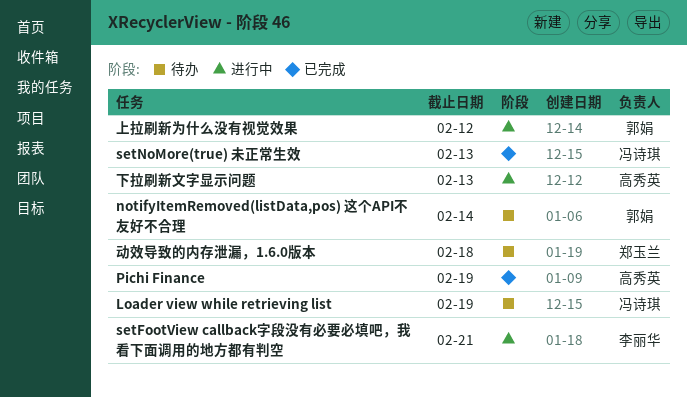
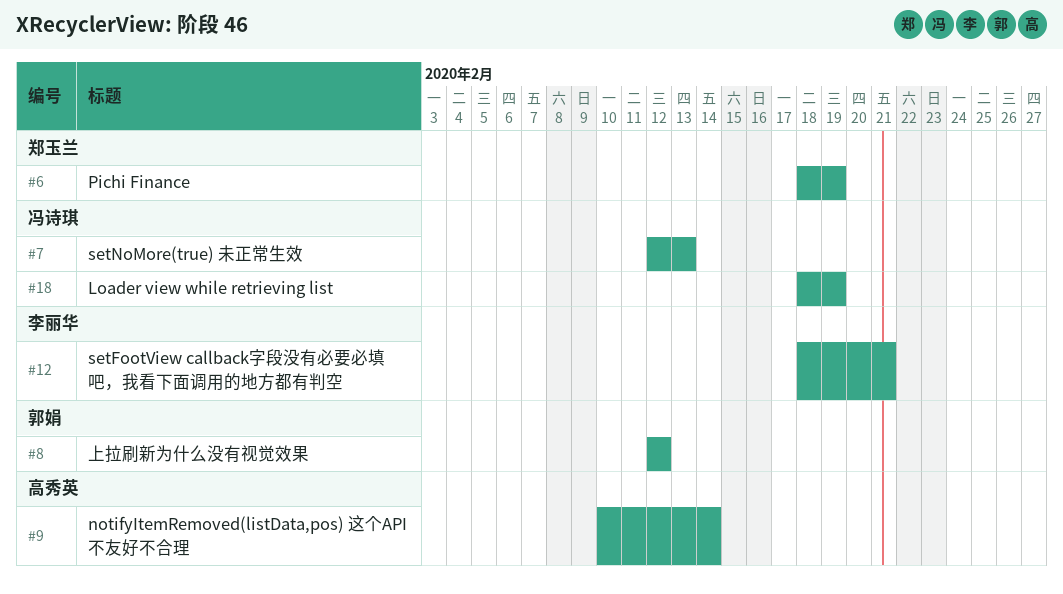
notifyItemRemoved(listData,pos) 这个API不友好不合理, owner: 郭娟 -> 高秀英
Pichi Finance, owner: 高秀英 -> 郑玉兰
下拉刷新文字显示问题: present -> none
动效导致的内存泄漏，1.6.0版本: present -> none

